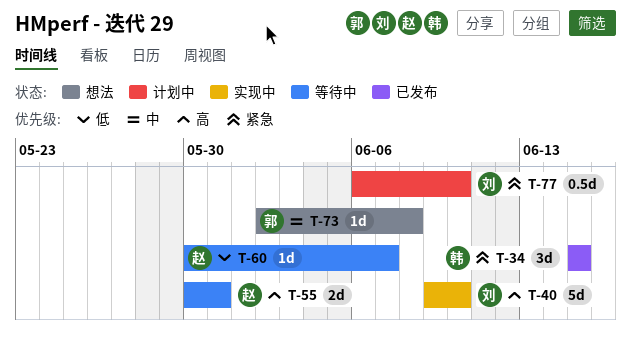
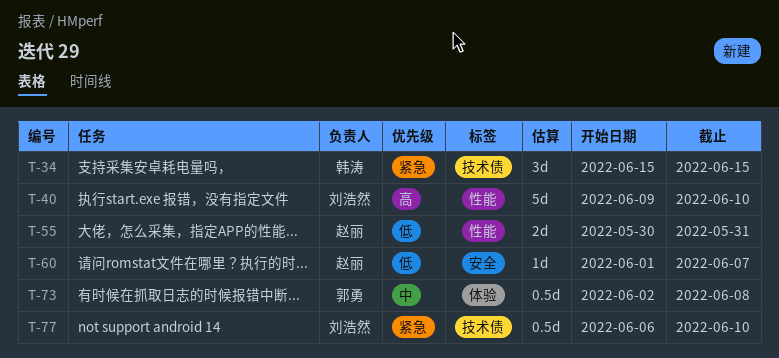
T-55, priority: 高 -> 低
T-60, start: May 30 -> Jun 1
T-73, estimate: 1d -> 0.5d

